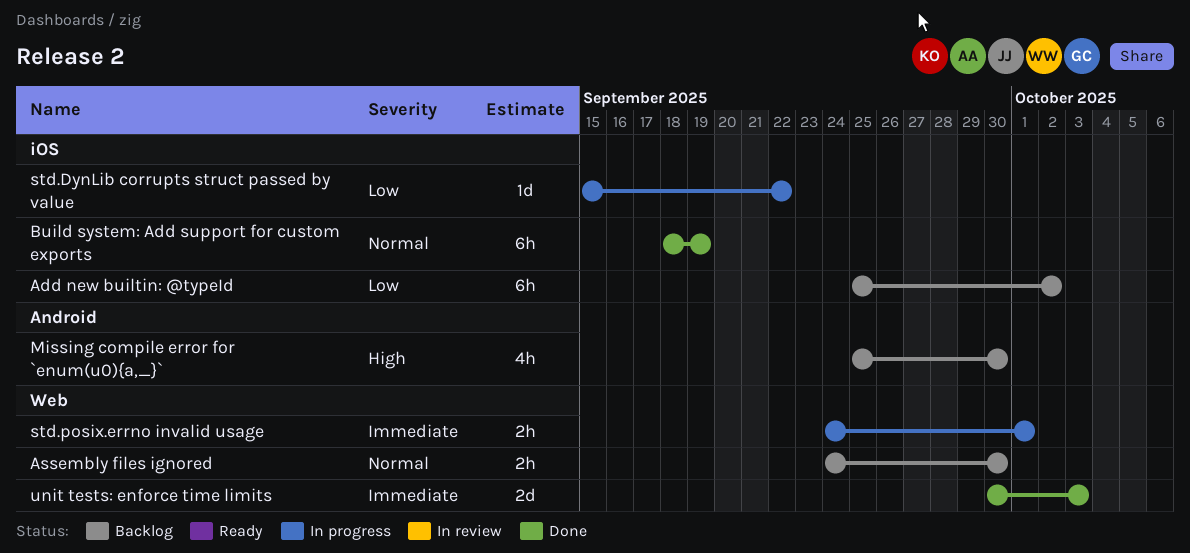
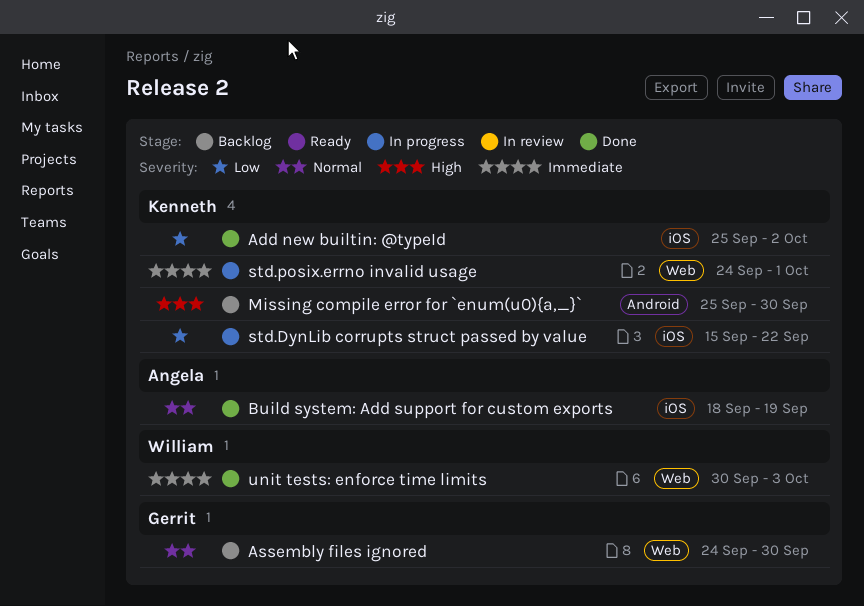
Add new builtin: @typeId, status: Backlog -> Done

